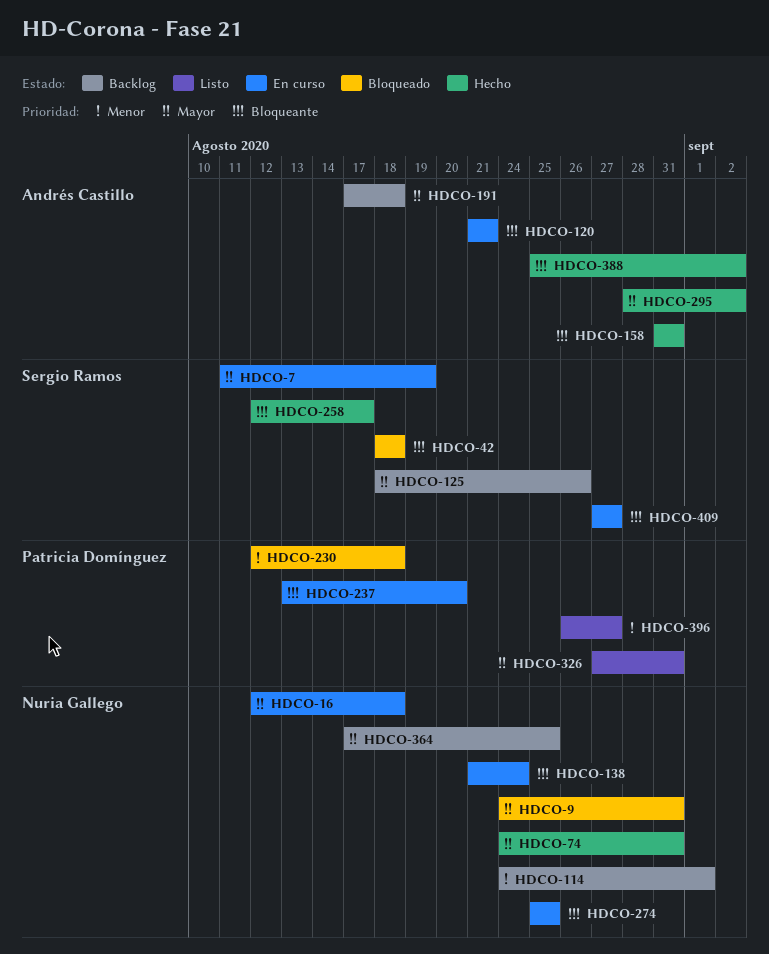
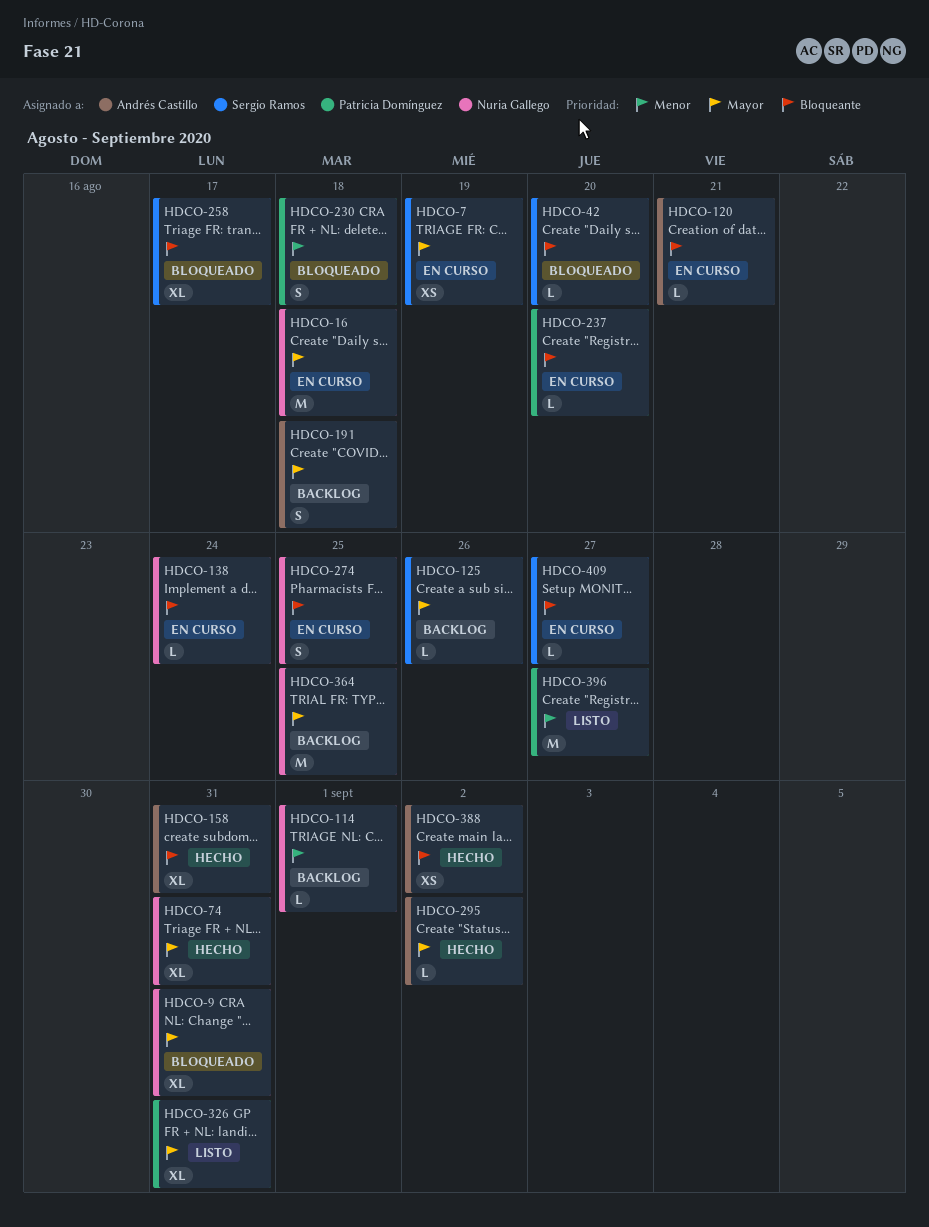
HDCO-42, due: Aug 18 -> Aug 20
HDCO-258, status: Hecho -> Bloqueado

